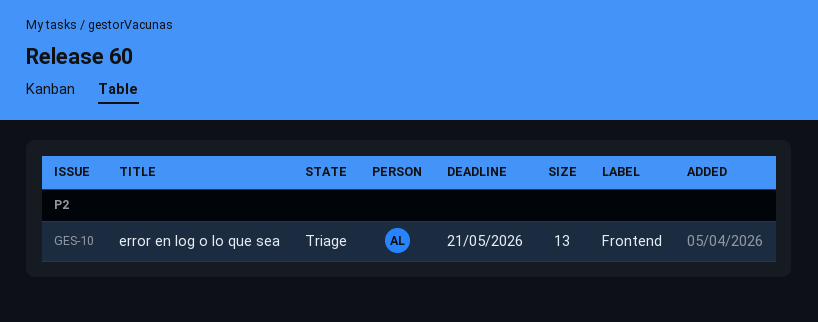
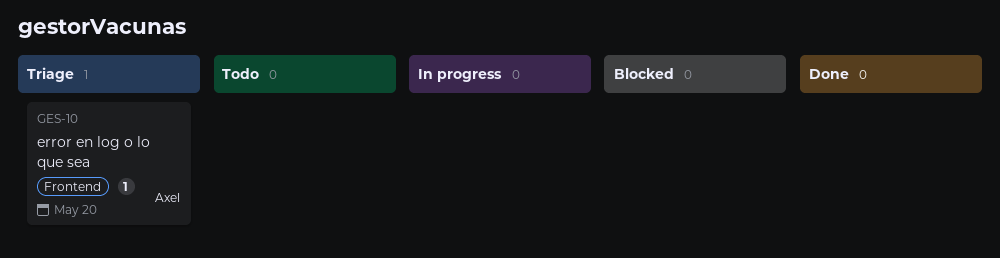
GES-10, estimate: 13 -> 1
GES-10, due: May 21 -> May 20

